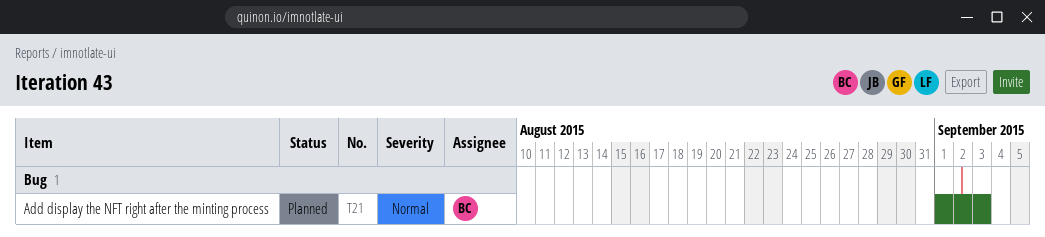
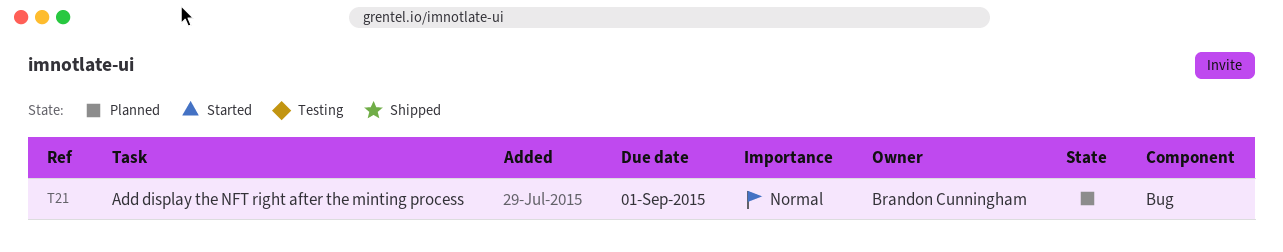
T21, due: Sep 3 -> Sep 1

